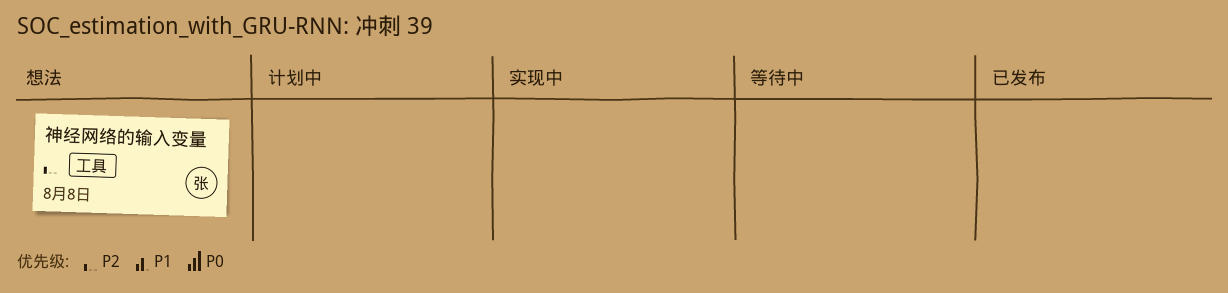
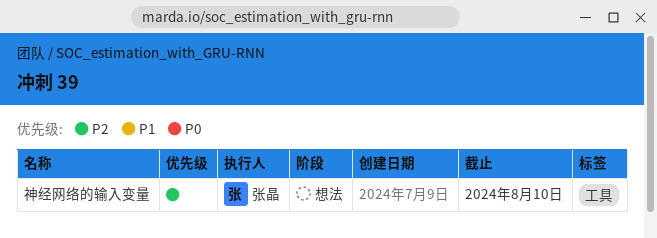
神经网络的输入变量, due: Aug 8 -> Aug 10

